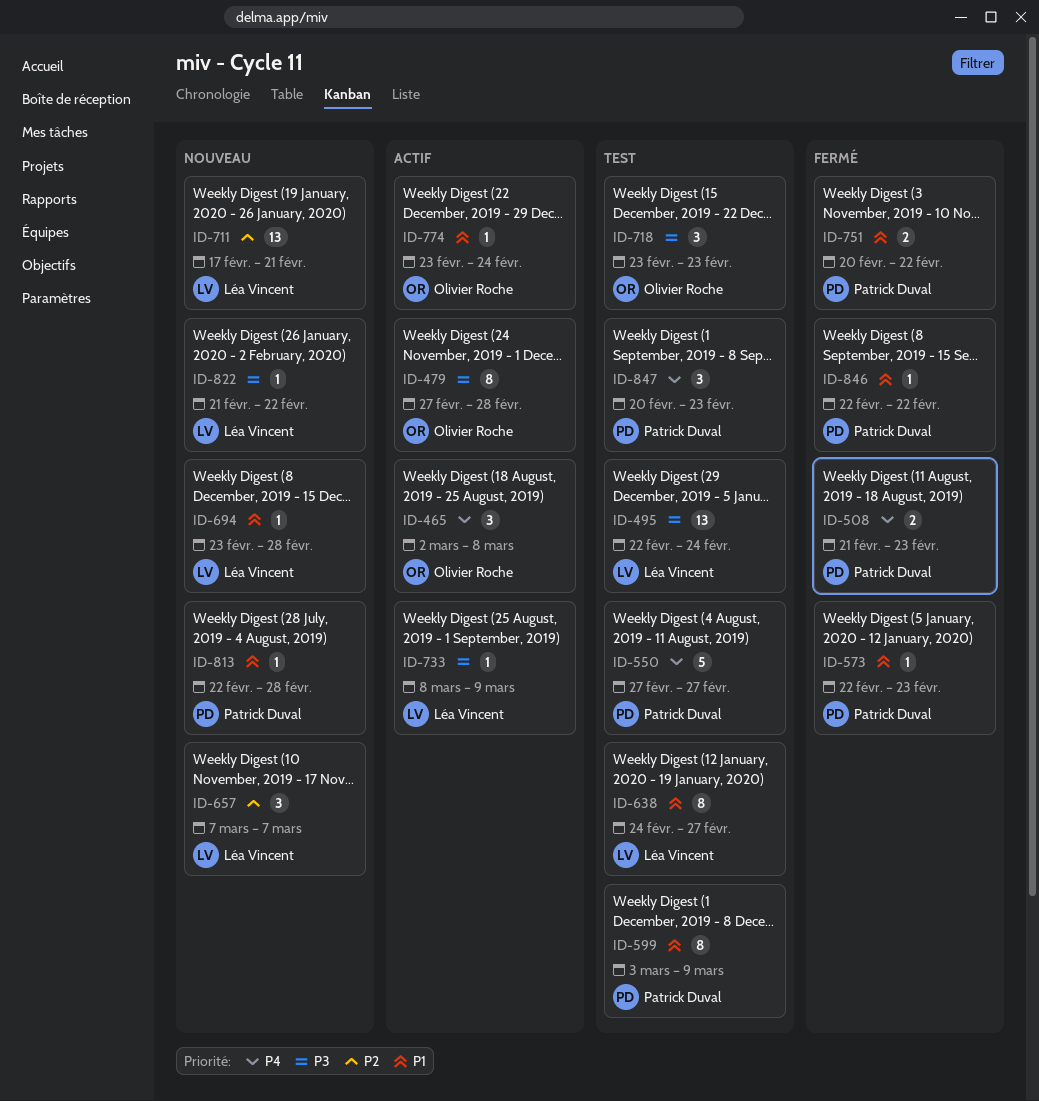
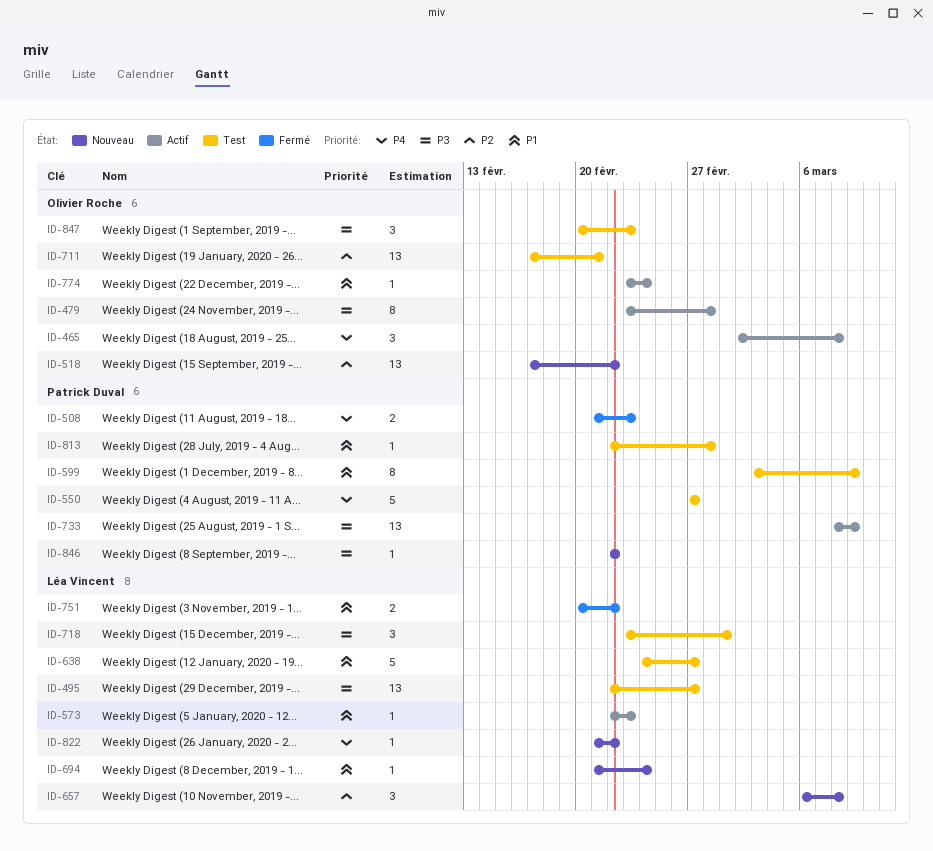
ID-479, start: Feb 27 -> Feb 23
ID-495, due: Feb 24 -> Feb 27
ID-518: none -> present
ID-573, status: Fermé -> Actif
ID-573, owner: Patrick Duval -> Léa Vincent
ID-638, estimate: 8 -> 5
ID-657, start: Mar 7 -> Mar 6
ID-657, due: Mar 7 -> Mar 8
ID-694, start: Feb 23 -> Feb 21
ID-694, due: Feb 28 -> Feb 24
ID-711, status: Nouveau -> Test
ID-711, owner: Léa Vincent -> Olivier Roche
ID-718, owner: Olivier Roche -> Léa Vincent
ID-718, due: Feb 23 -> Mar 1
ID-733, owner: Léa Vincent -> Patrick Duval
ID-733, estimate: 1 -> 13
ID-751, owner: Patrick Duval -> Léa Vincent
ID-813, status: Nouveau -> Test
ID-822, priority: P3 -> P4
ID-846, status: Fermé -> Nouveau
ID-846, priority: P1 -> P3
ID-847, owner: Patrick Duval -> Olivier Roche
ID-847, priority: P4 -> P3

